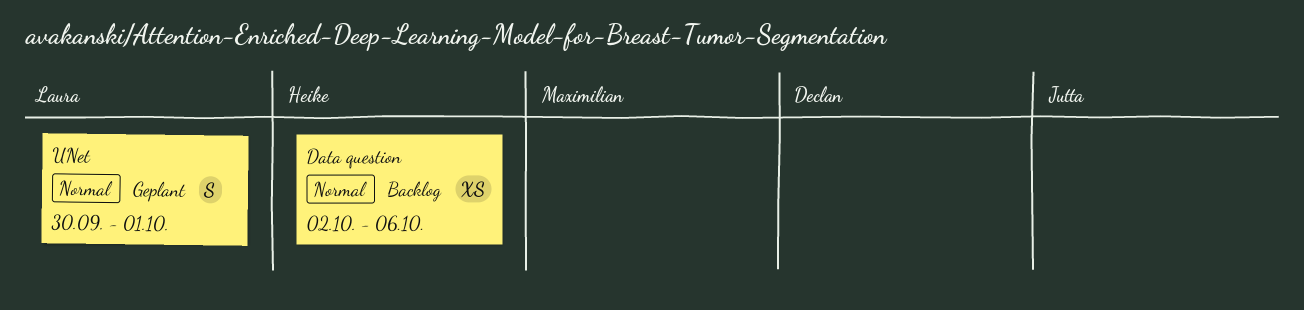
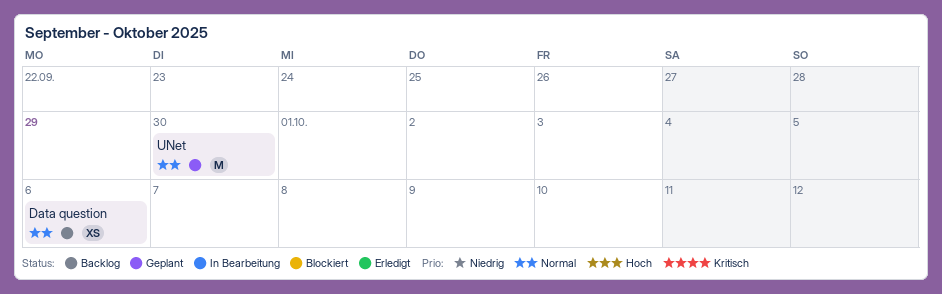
UNet, estimate: S -> M
UNet, due: Oct 1 -> Sep 30

